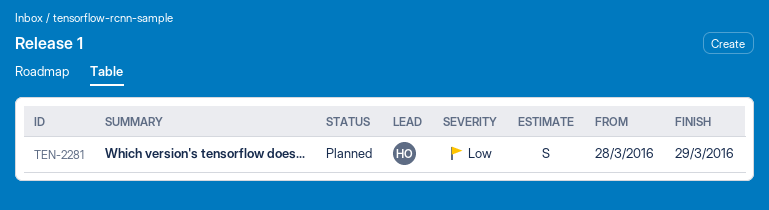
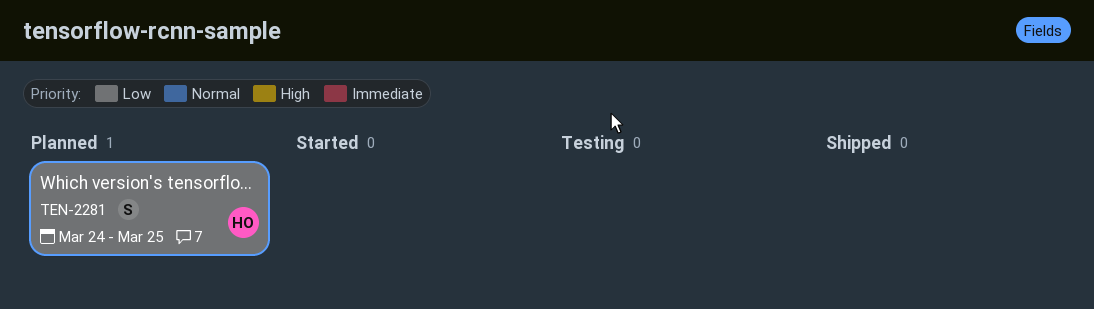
TEN-2281, start: Mar 28 -> Mar 24
TEN-2281, due: Mar 29 -> Mar 25

